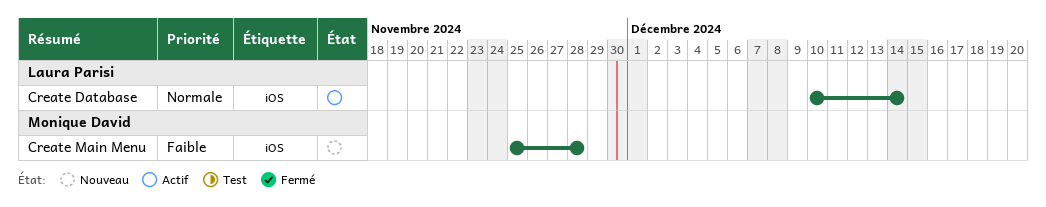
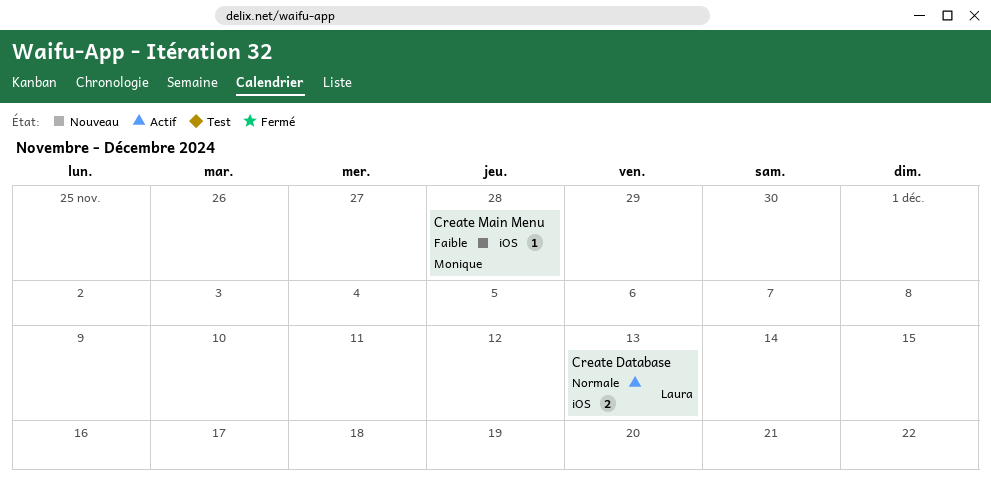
Create Database, due: Dec 14 -> Dec 13

